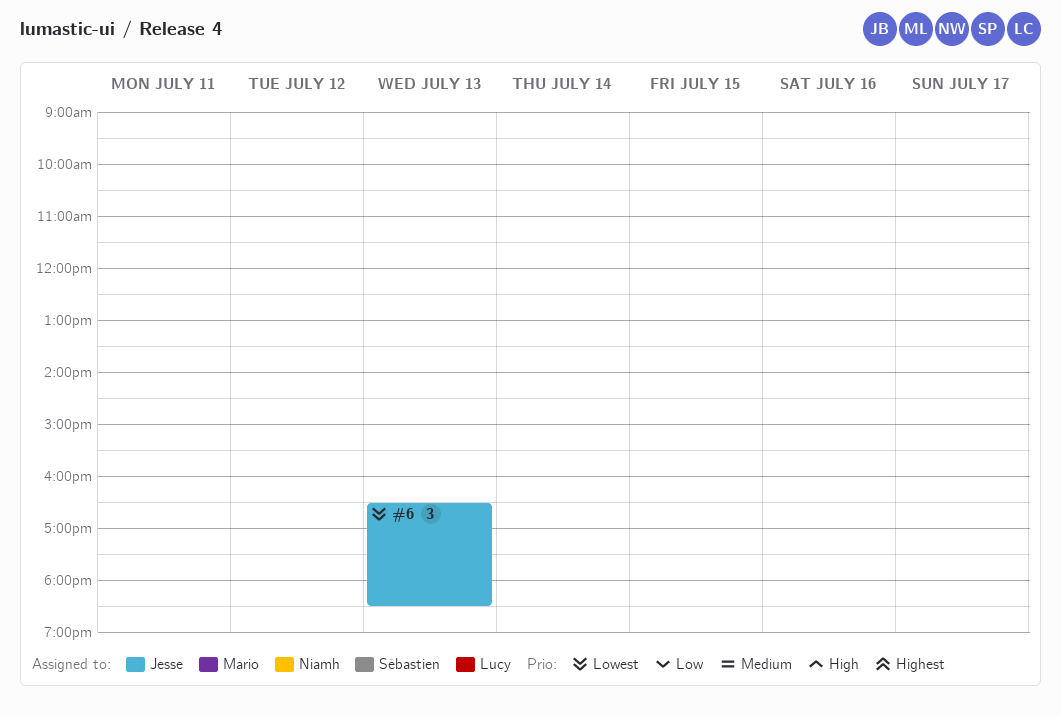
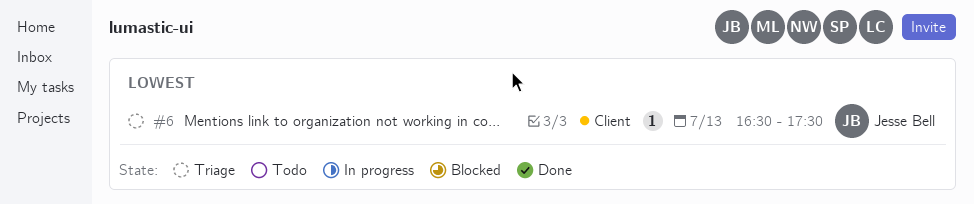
#6, estimate: 3 -> 1
#6, ends: 18:30 -> 17:30

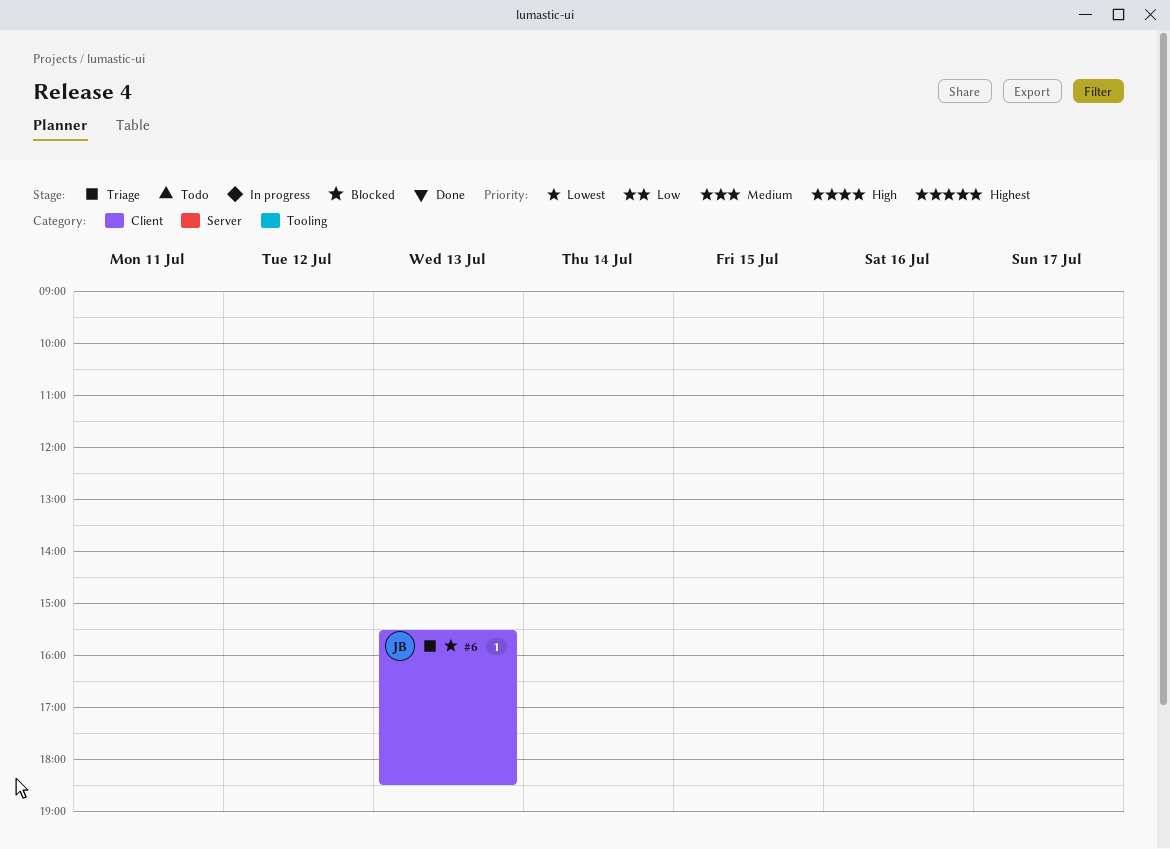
#6, begins: 16:30 -> 15:30
#6, ends: 17:30 -> 18:30

